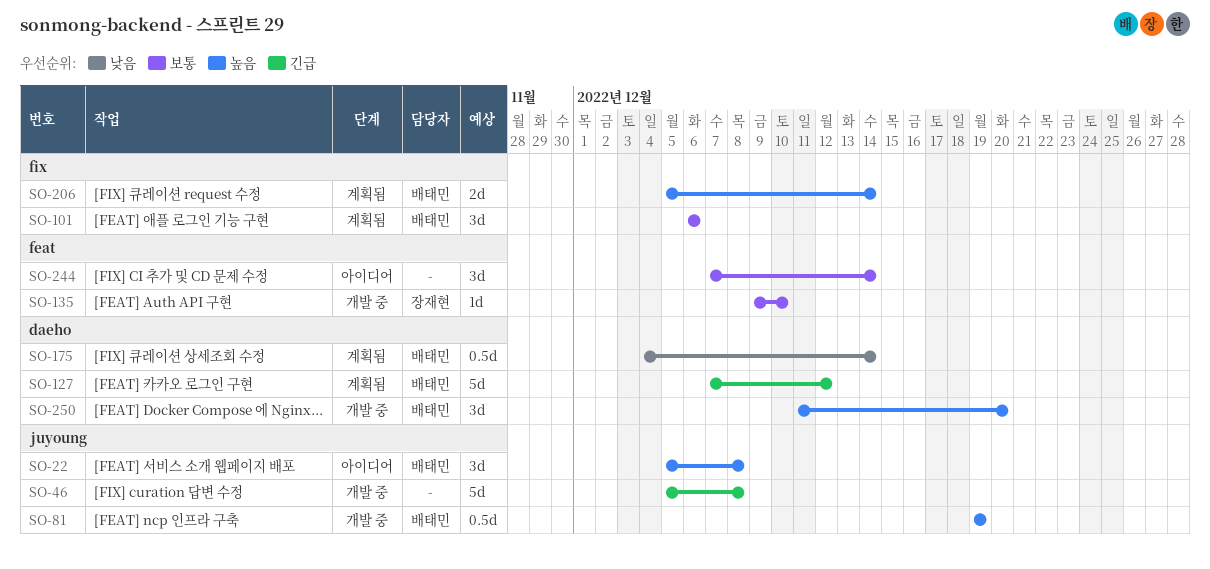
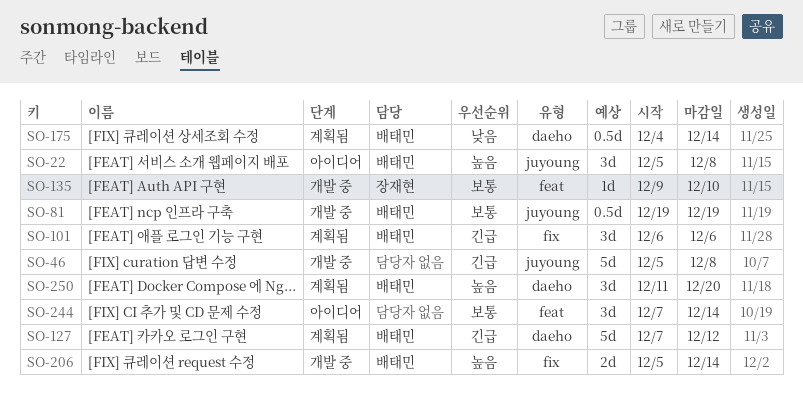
SO-81, priority: 높음 -> 보통
SO-101, priority: 보통 -> 긴급
SO-206, status: 계획됨 -> 개발 중
SO-250, status: 개발 중 -> 계획됨

